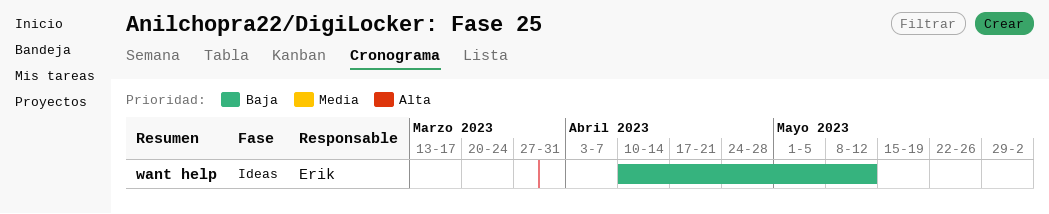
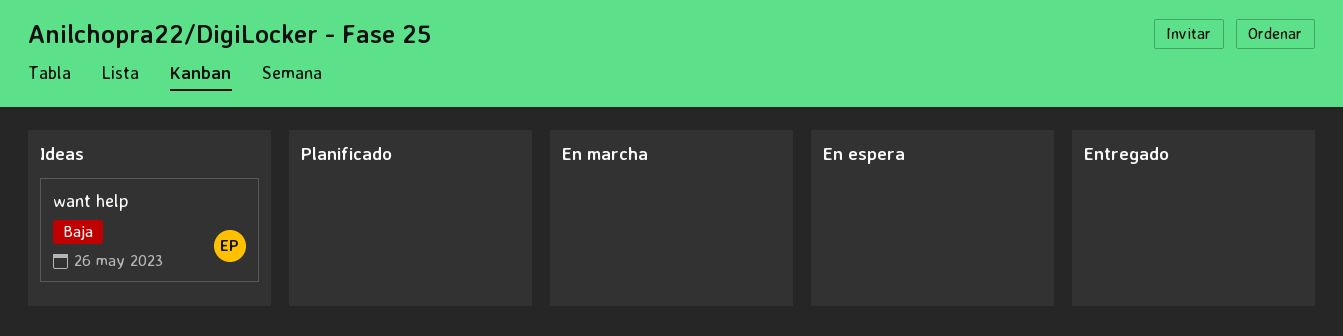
want help, due: May 12 -> May 26

